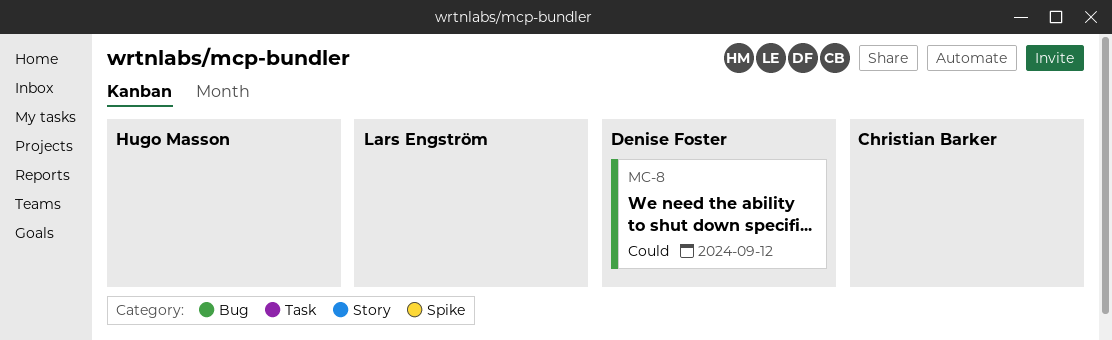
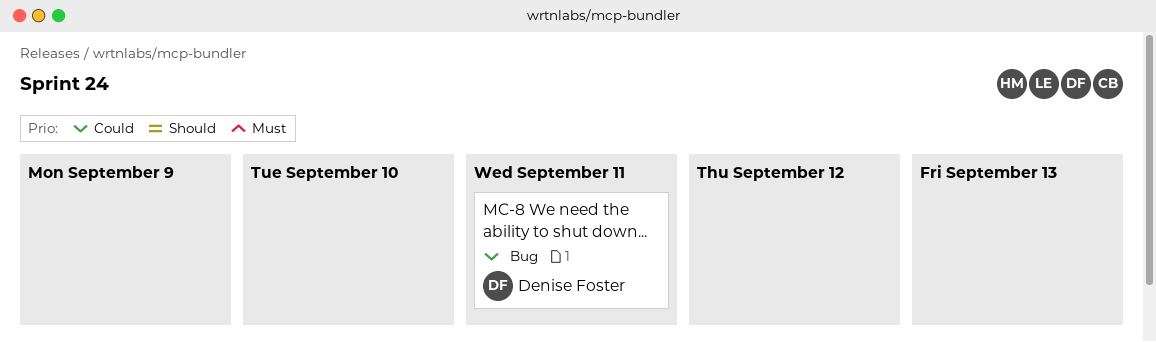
MC-8, due: Sep 12 -> Sep 11

